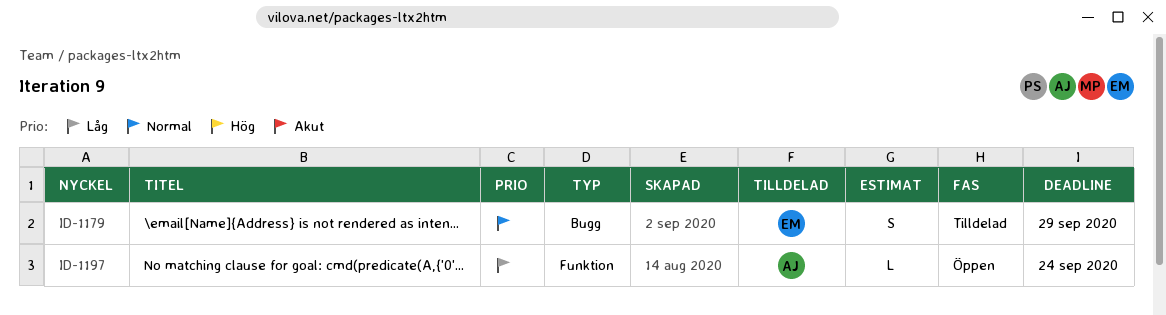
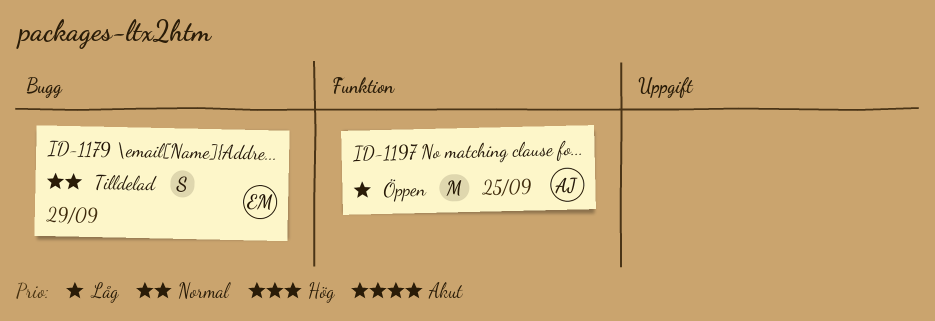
ID-1197, estimate: L -> M
ID-1197, due: Sep 24 -> Sep 25

